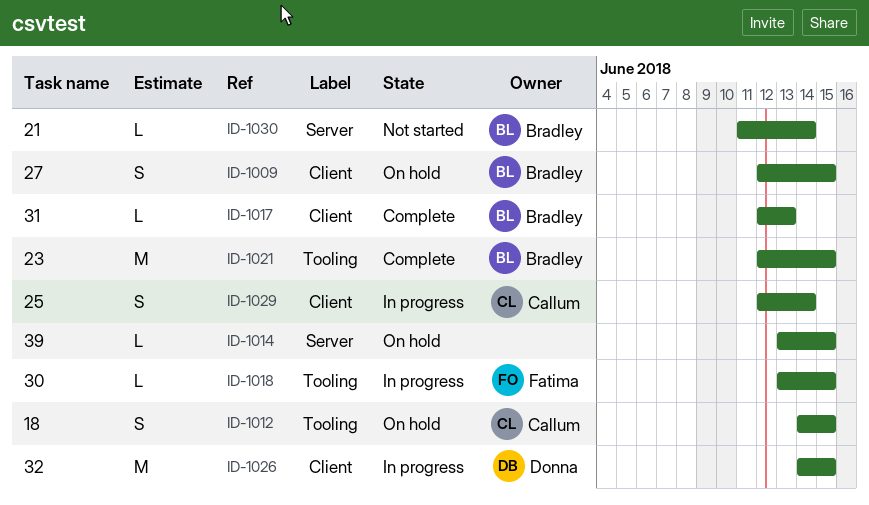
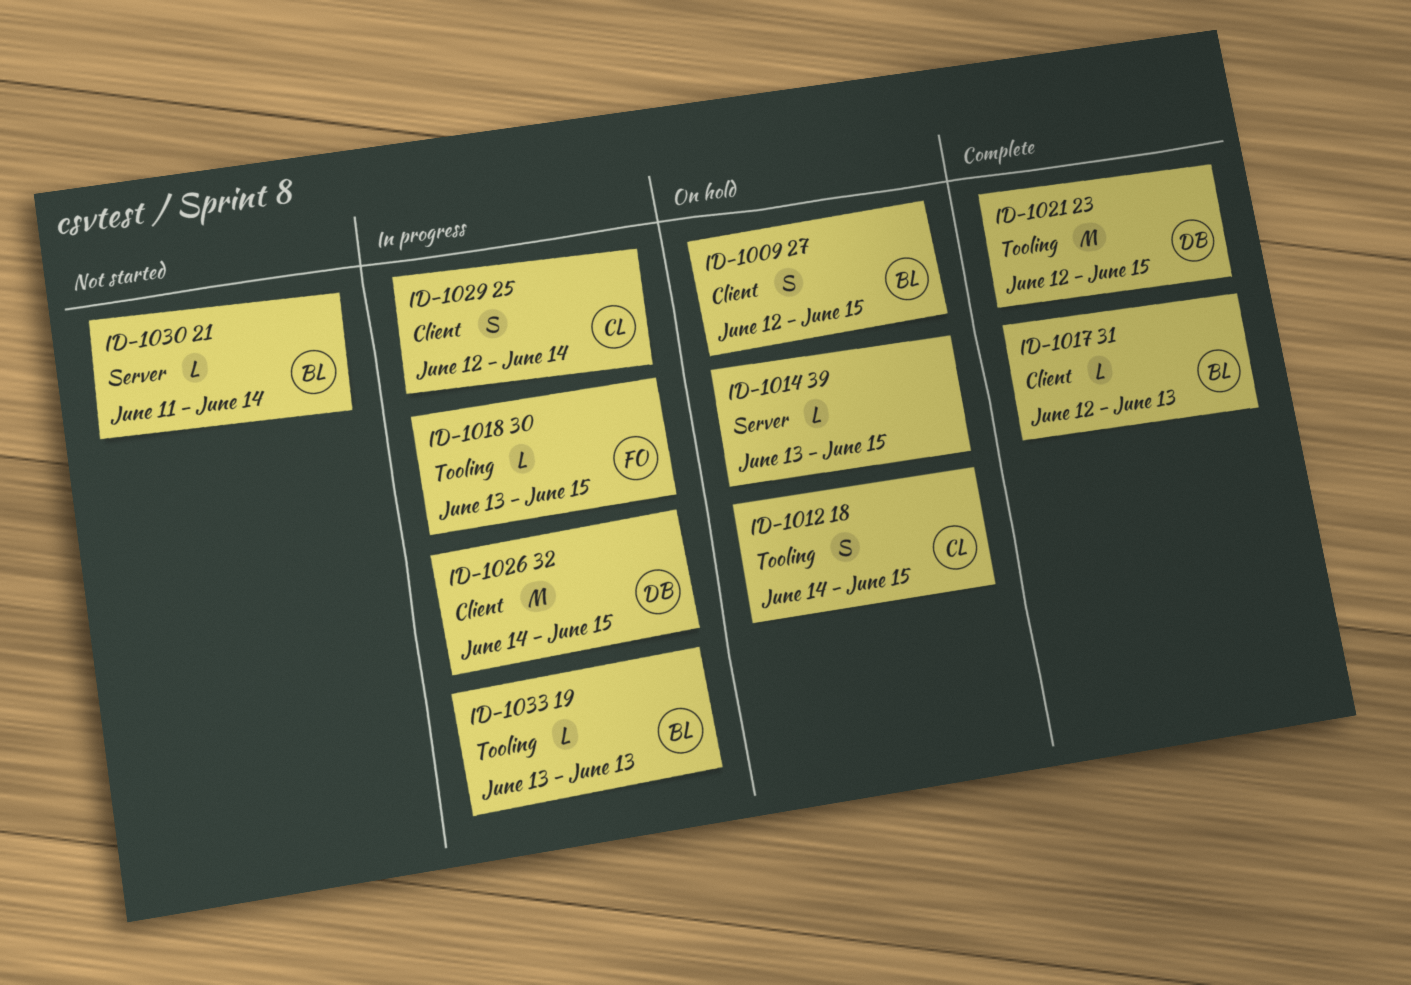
ID-1021, owner: Bradley -> Donna
ID-1033: none -> present

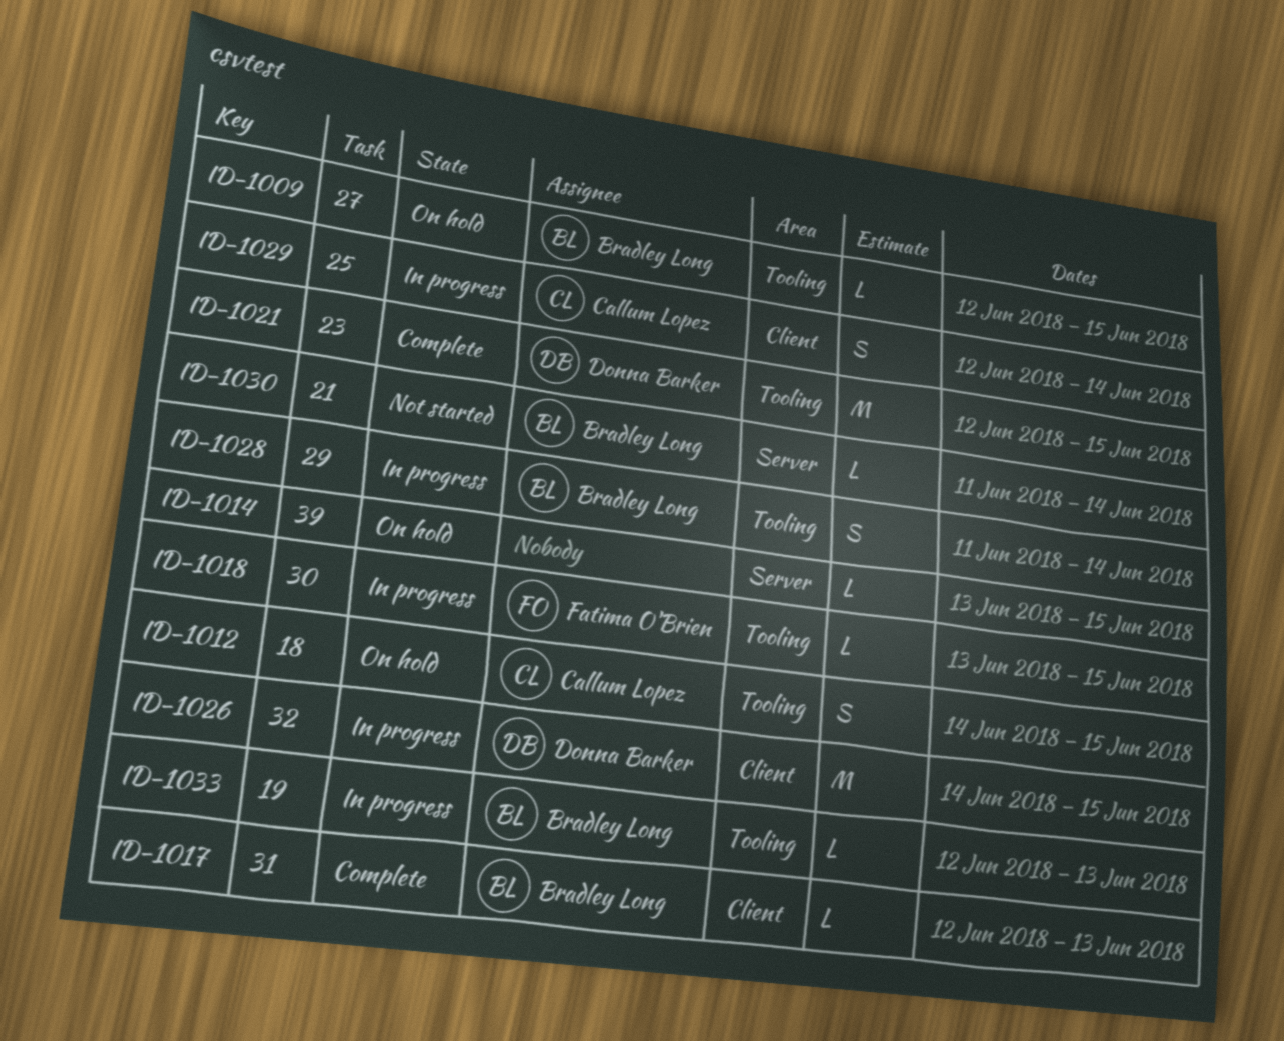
ID-1009, label: Client -> Tooling
ID-1009, estimate: S -> L
ID-1028: none -> present
ID-1033, start: Jun 13 -> Jun 12

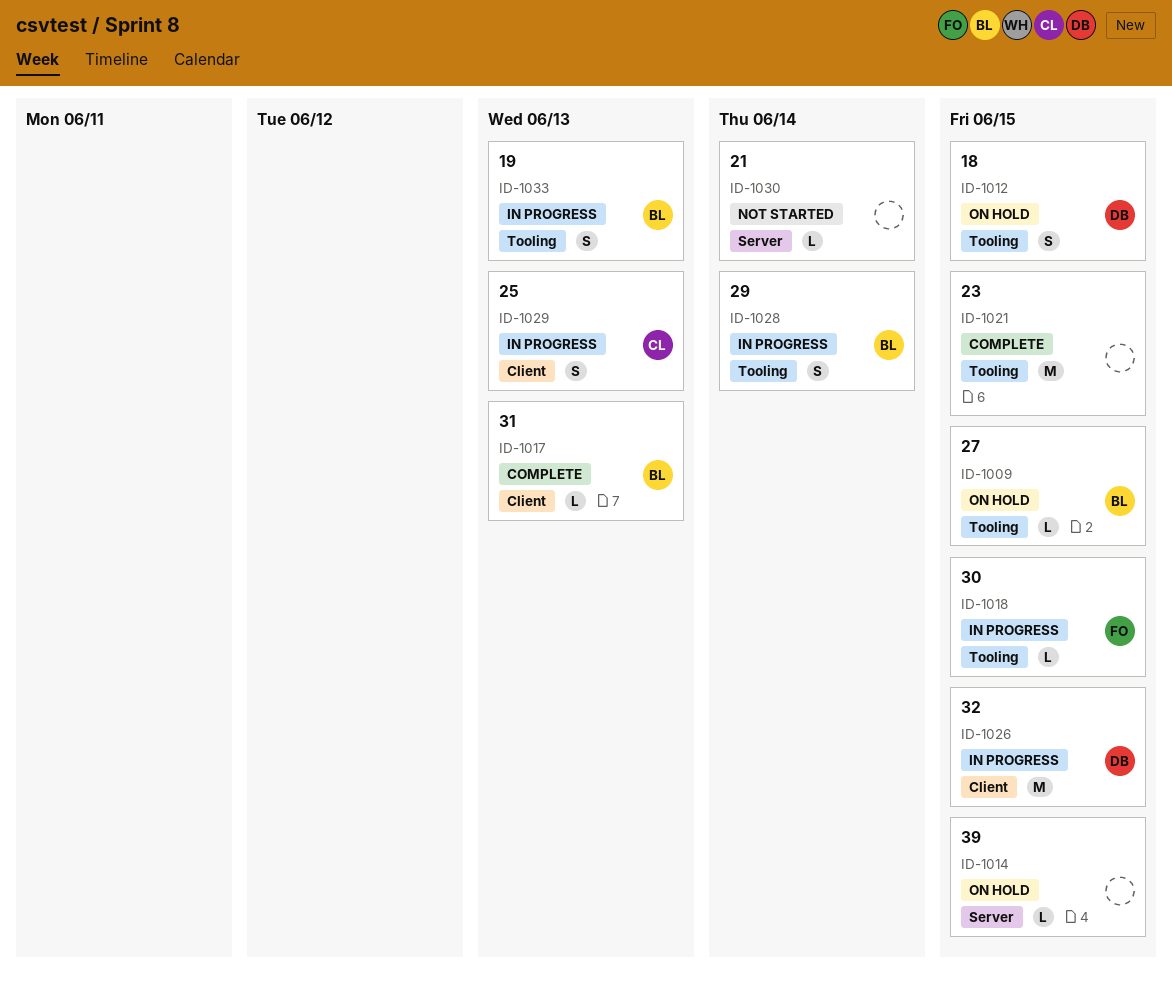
ID-1012, owner: Callum Lopez -> Donna Barker
ID-1021, owner: Donna Barker -> none
ID-1029, due: Jun 14 -> Jun 13
ID-1030, owner: Bradley Long -> none
ID-1033, estimate: L -> S

